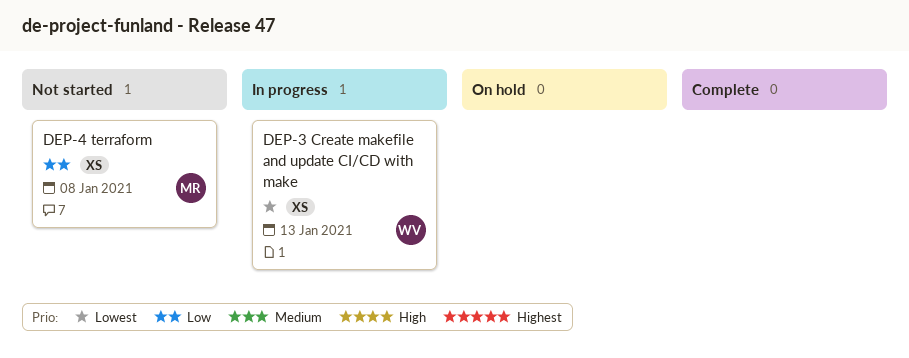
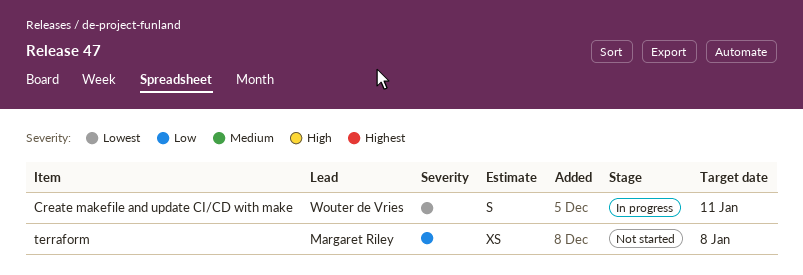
Create makefile and update CI/CD with make, estimate: XS -> S
Create makefile and update CI/CD with make, due: Jan 13 -> Jan 11

